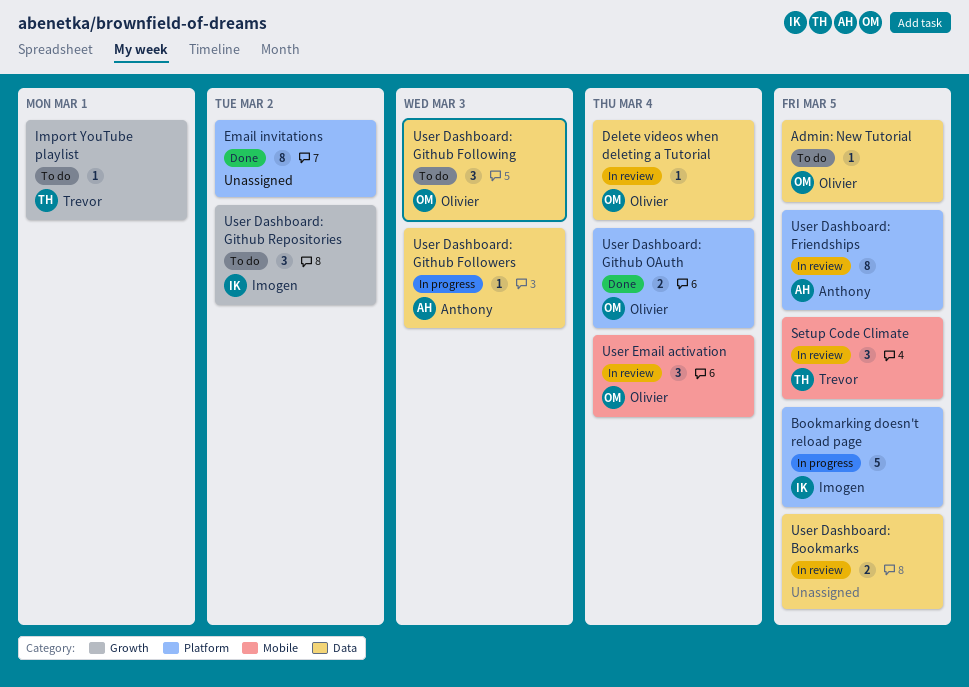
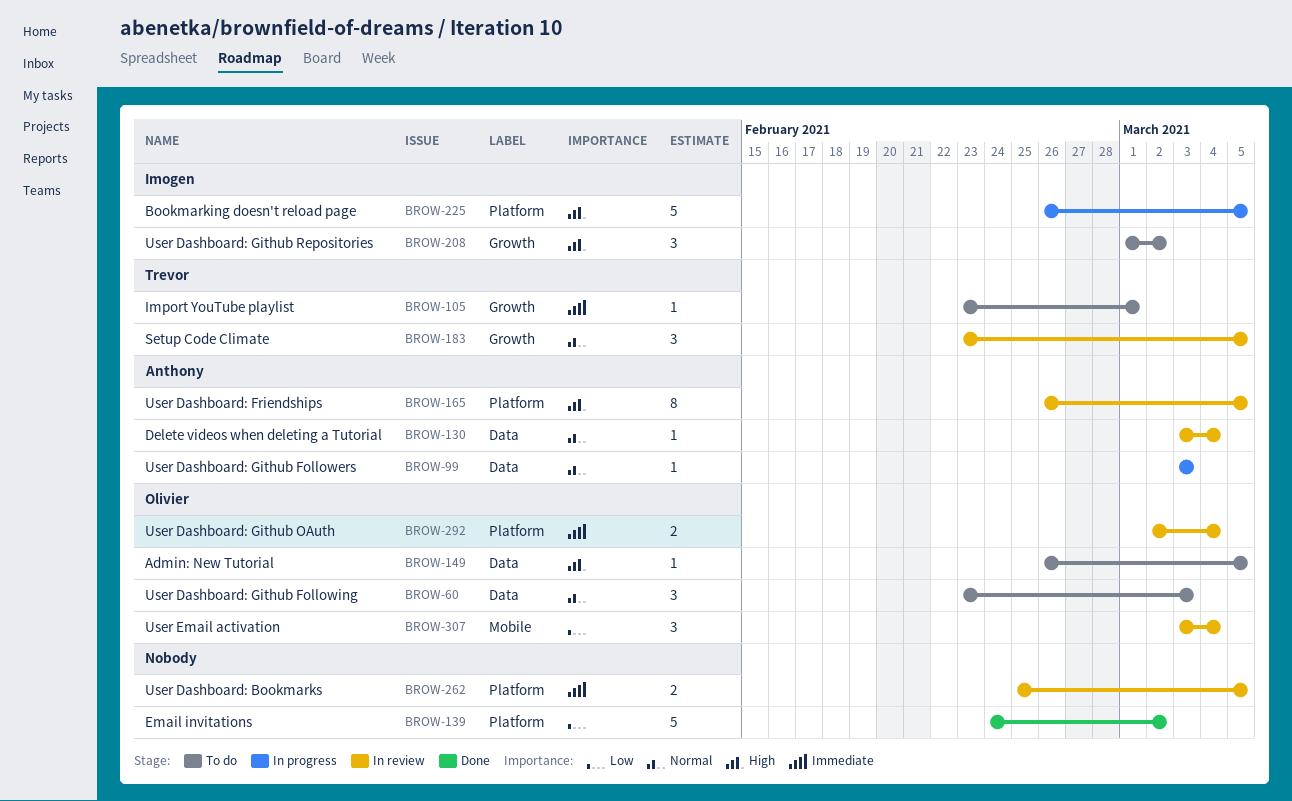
Delete videos when deleting a Tutorial, owner: Olivier -> Anthony
Email invitations, estimate: 8 -> 5
Setup Code Climate, label: Mobile -> Growth
User Dashboard: Bookmarks, label: Data -> Platform
User Dashboard: Github OAuth, status: Done -> In review

